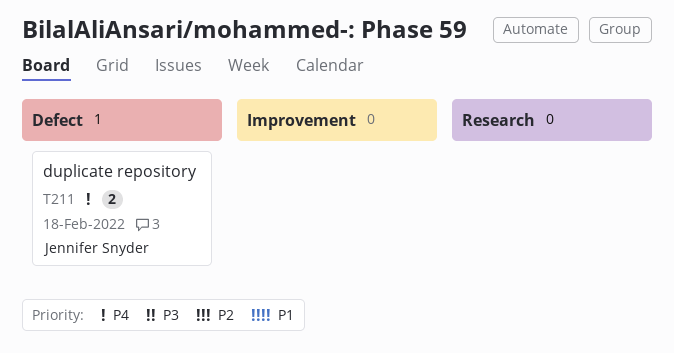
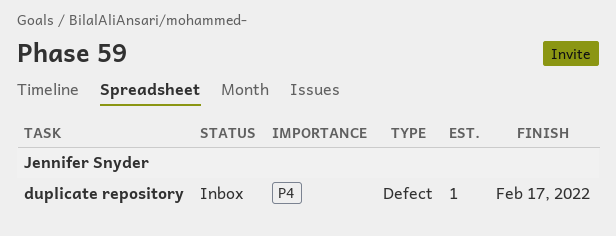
duplicate repository, estimate: 2 -> 1
duplicate repository, due: Feb 18 -> Feb 17

